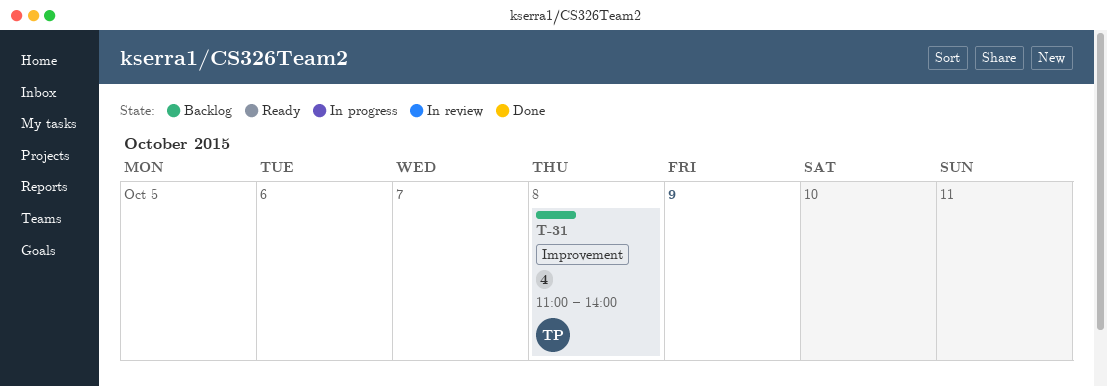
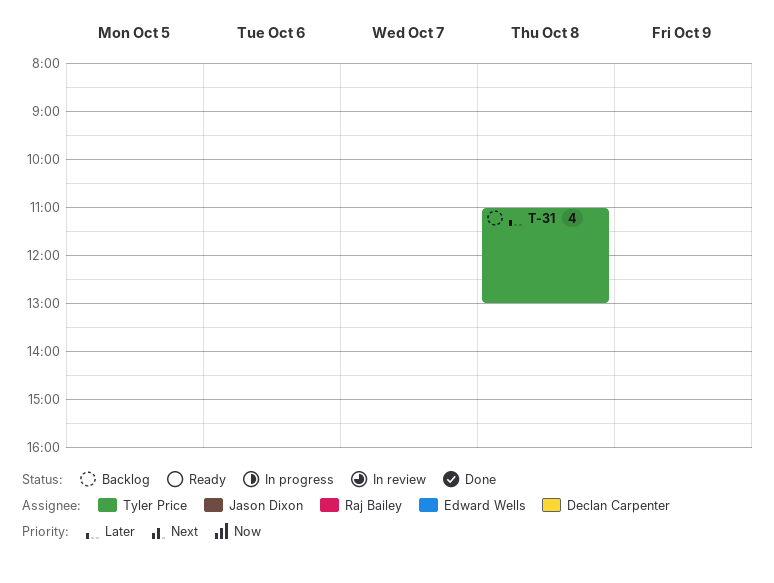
T-31, ends: 14:00 -> 13:00

